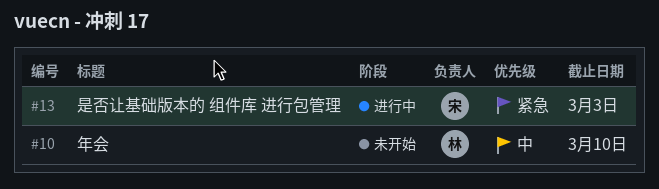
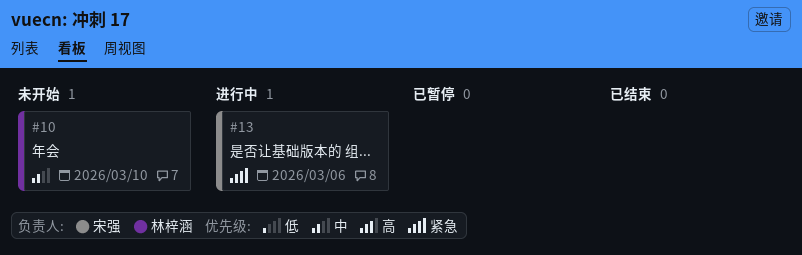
#13, due: Mar 3 -> Mar 6

